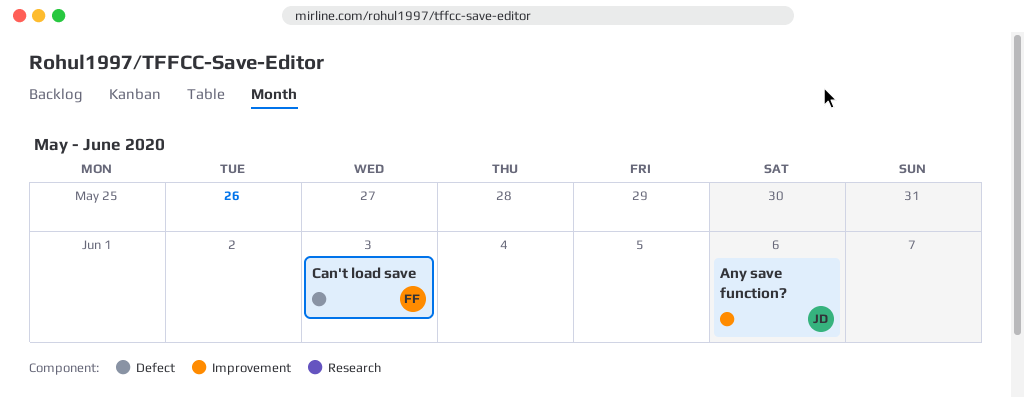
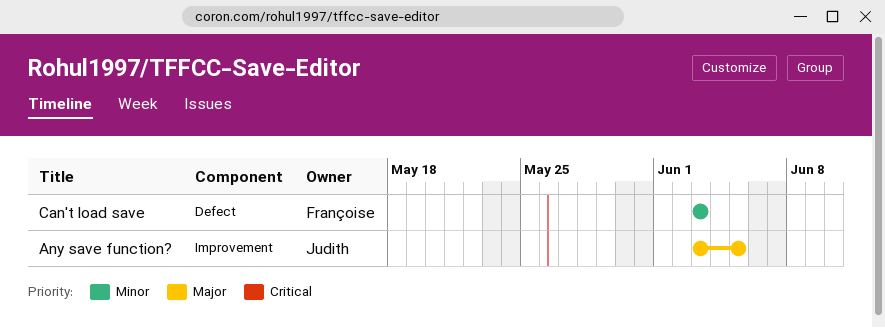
Any save function?, due: Jun 6 -> Jun 5

